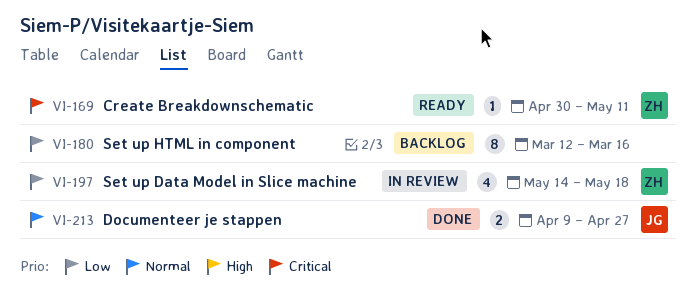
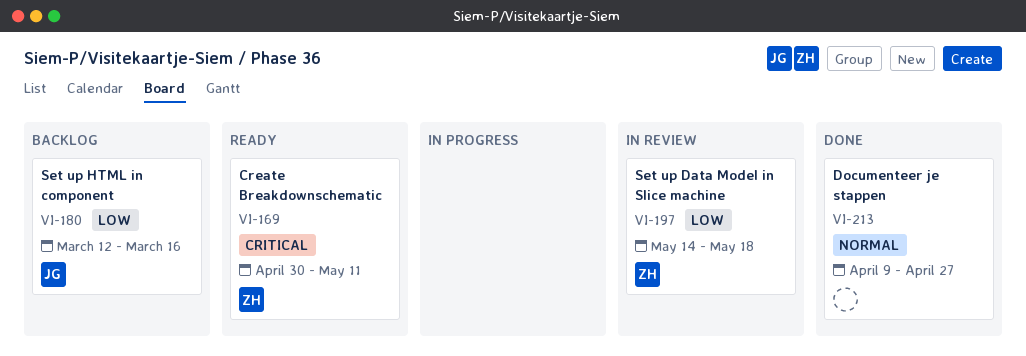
VI-180, owner: none -> JG
VI-213, owner: JG -> none

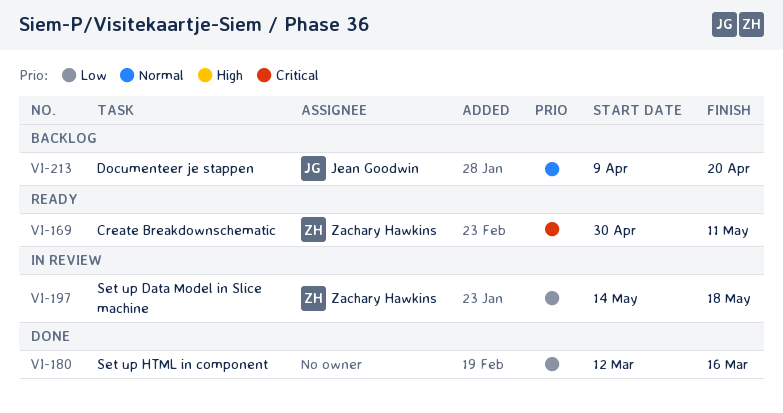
VI-180, status: Backlog -> Done
VI-180, owner: Jean Goodwin -> none
VI-213, status: Done -> Backlog
VI-213, owner: none -> Jean Goodwin
VI-213, due: Apr 27 -> Apr 20

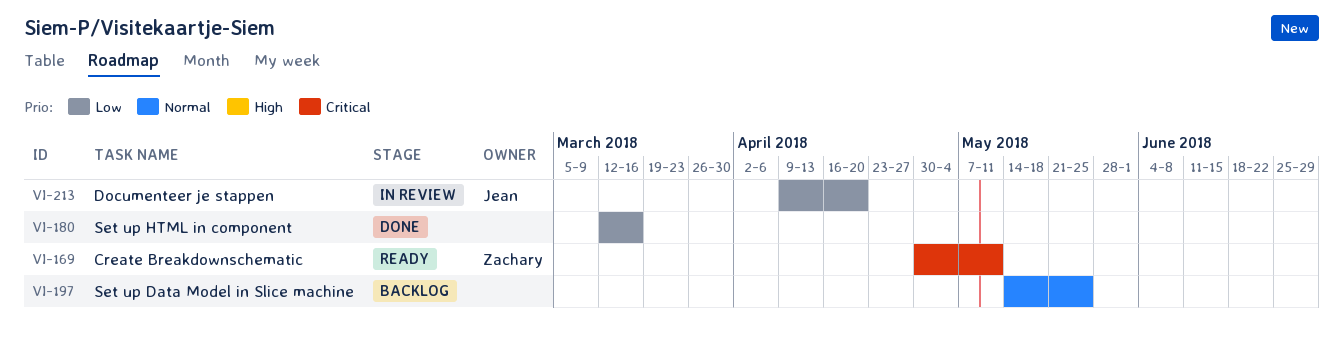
VI-197, status: In review -> Backlog
VI-197, owner: Zachary Hawkins -> none
VI-197, priority: Low -> Normal
VI-197, due: May 18 -> May 25
VI-213, status: Backlog -> In review
VI-213, priority: Normal -> Low

